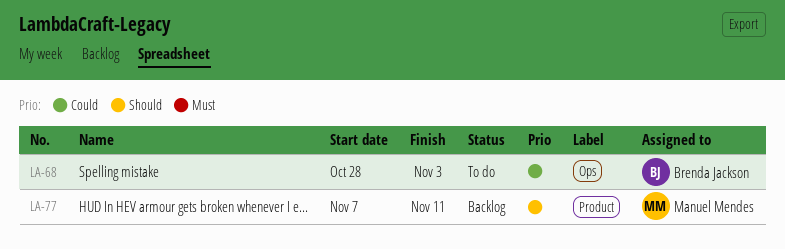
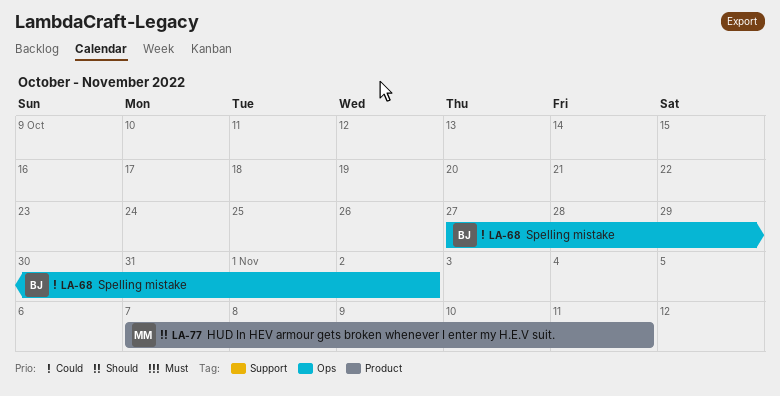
LA-68, start: Oct 28 -> Oct 27
LA-68, due: Nov 3 -> Nov 2

